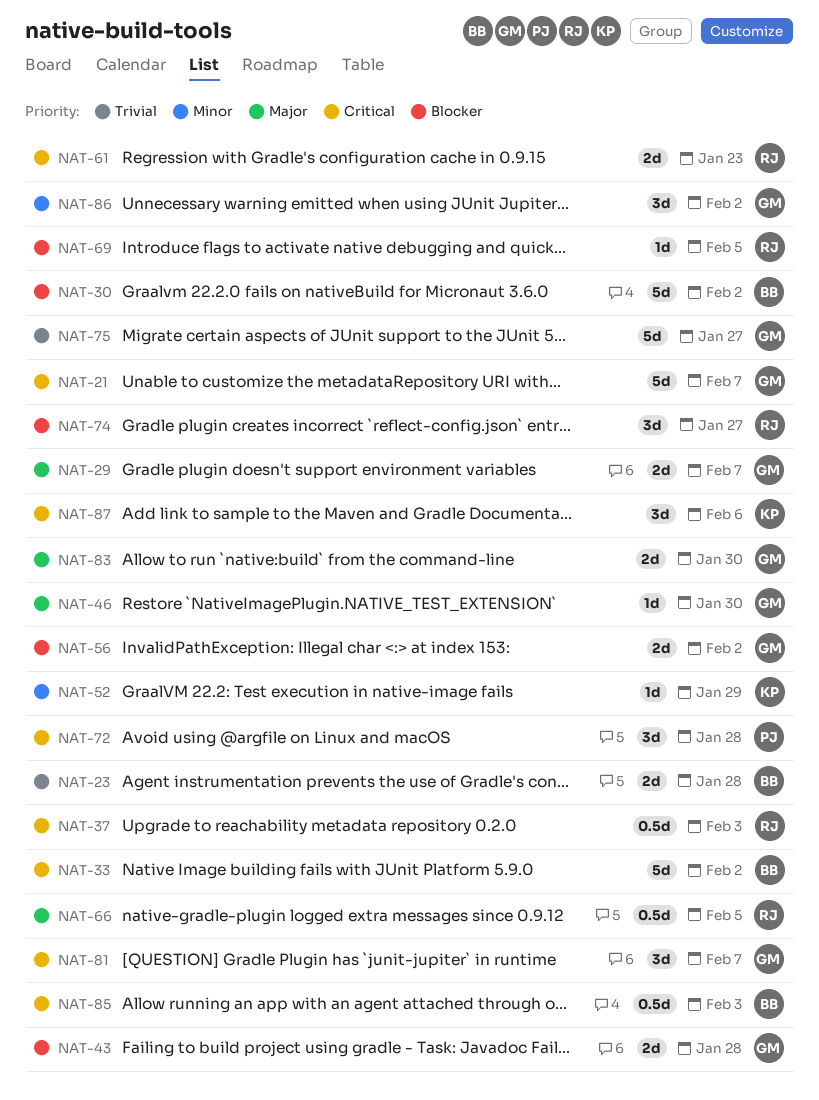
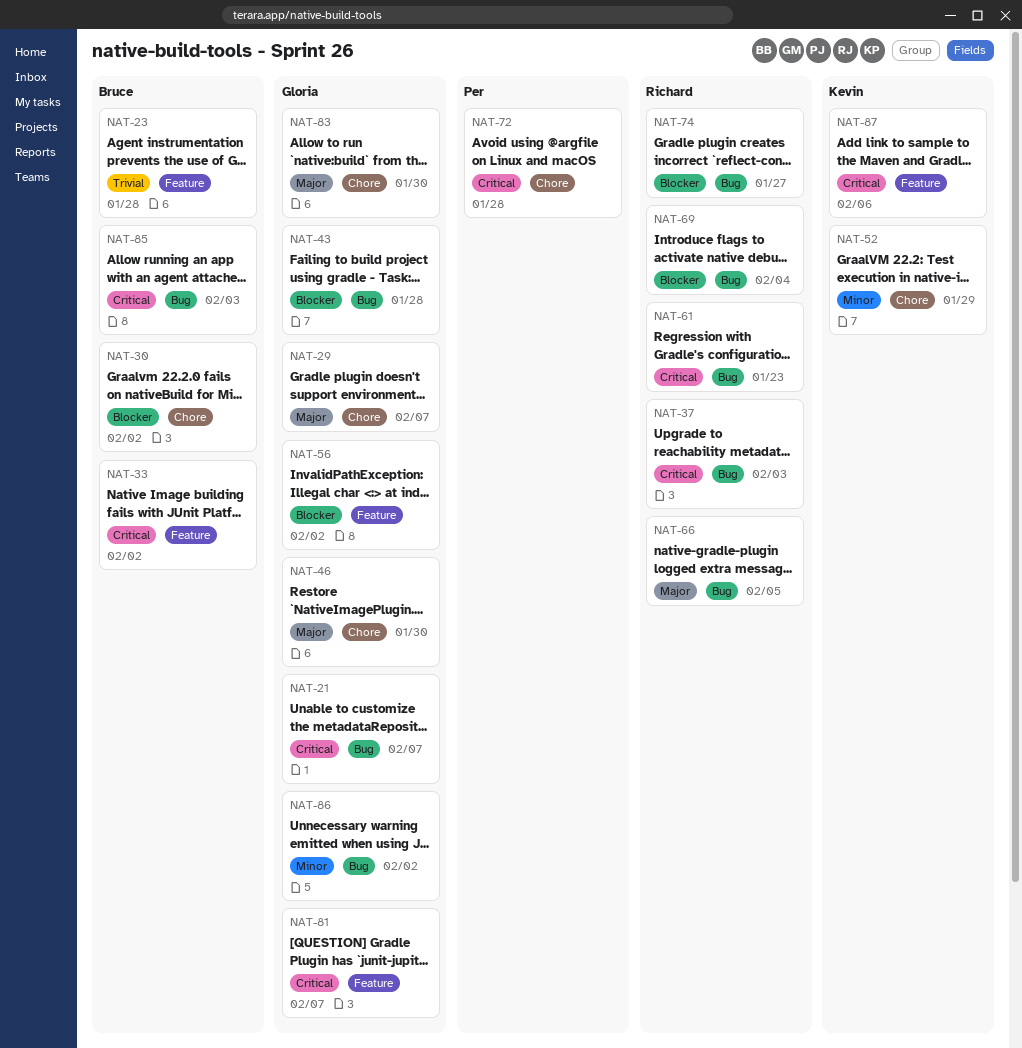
NAT-69, due: Feb 5 -> Feb 4
NAT-75: present -> none

